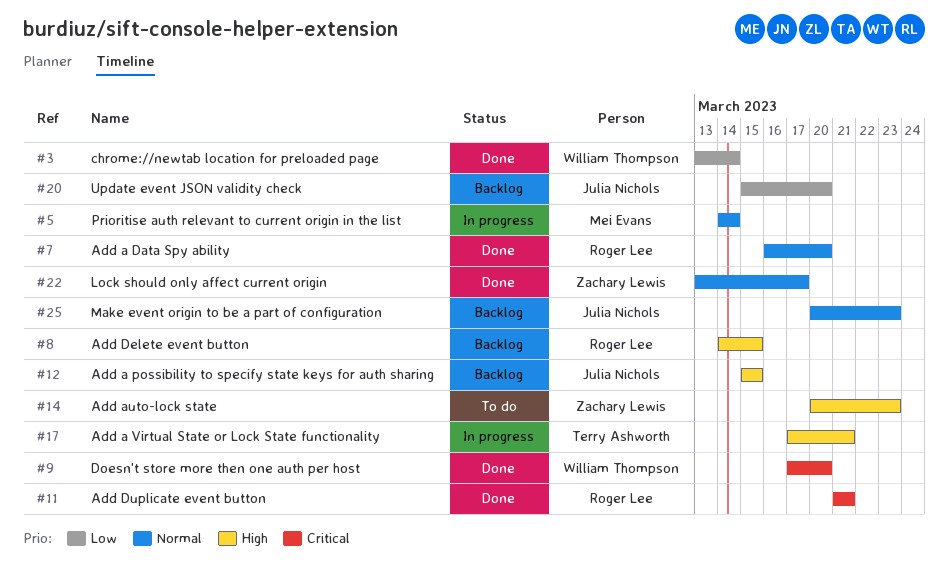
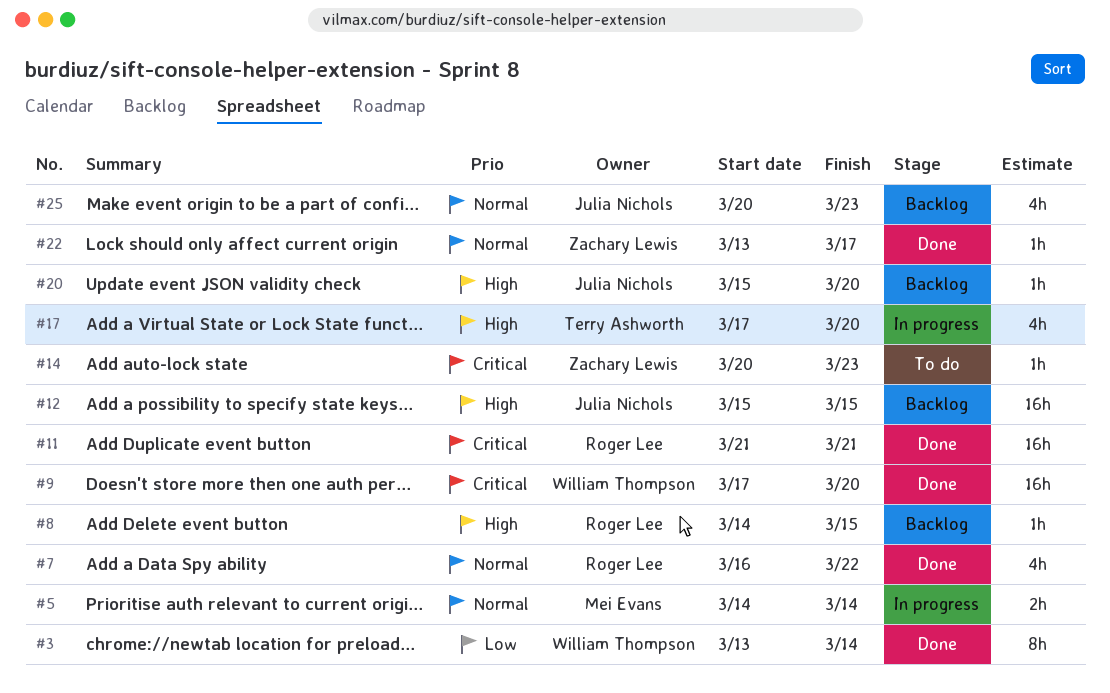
#7, due: Mar 20 -> Mar 22
#14, priority: High -> Critical
#17, due: Mar 21 -> Mar 20
#20, priority: Low -> High

